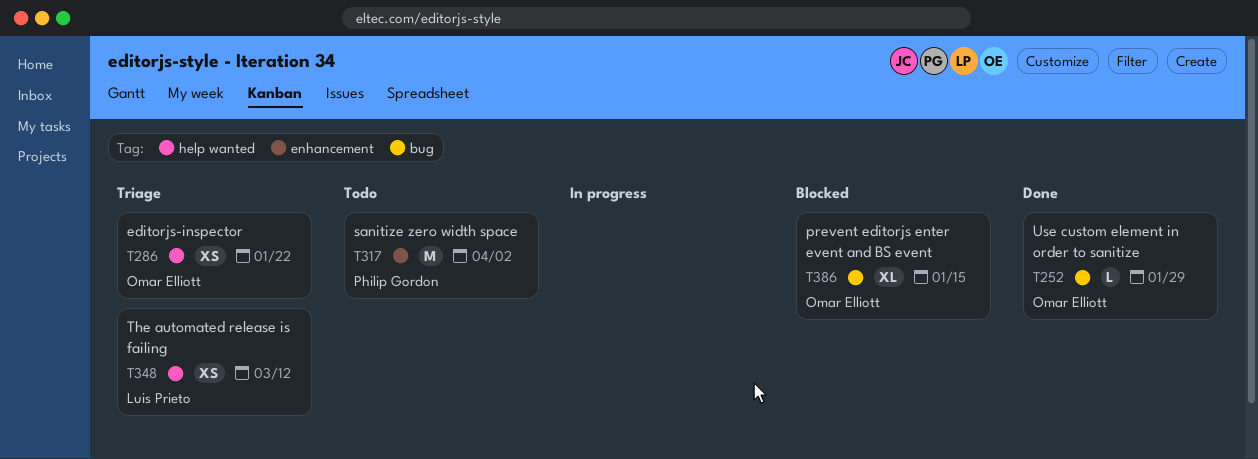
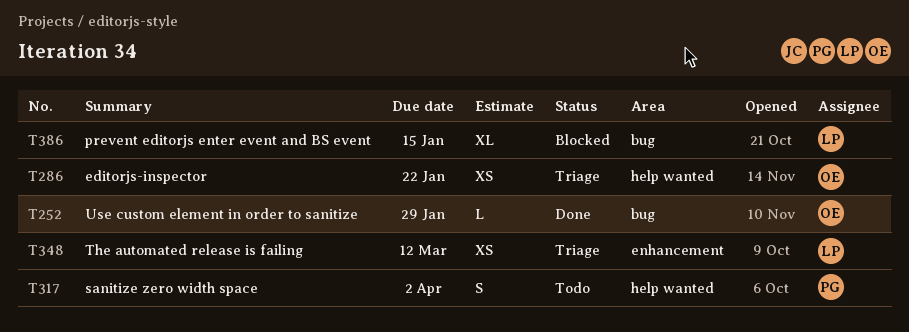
T317, label: enhancement -> help wanted
T317, estimate: M -> S
T348, label: help wanted -> enhancement
T386, owner: Omar Elliott -> Luis Prieto

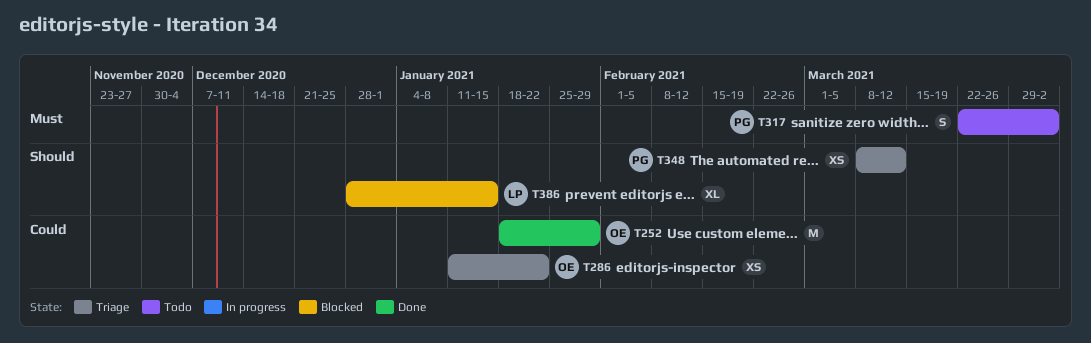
T252, estimate: L -> M
T348, owner: LP -> PG

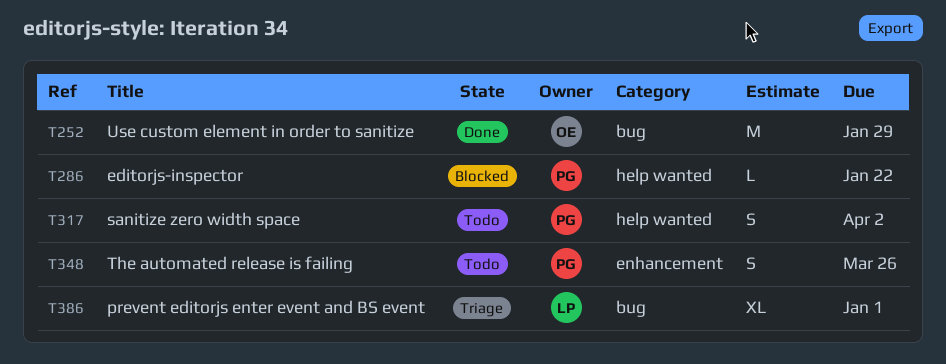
T286, status: Triage -> Blocked
T286, owner: OE -> PG
T286, estimate: XS -> L
T348, status: Triage -> Todo
T348, estimate: XS -> S
T348, due: Mar 12 -> Mar 26
T386, status: Blocked -> Triage
T386, due: Jan 15 -> Jan 1

